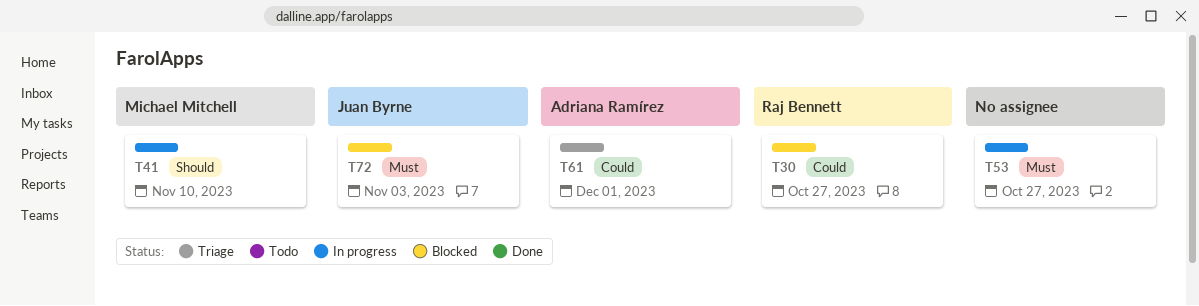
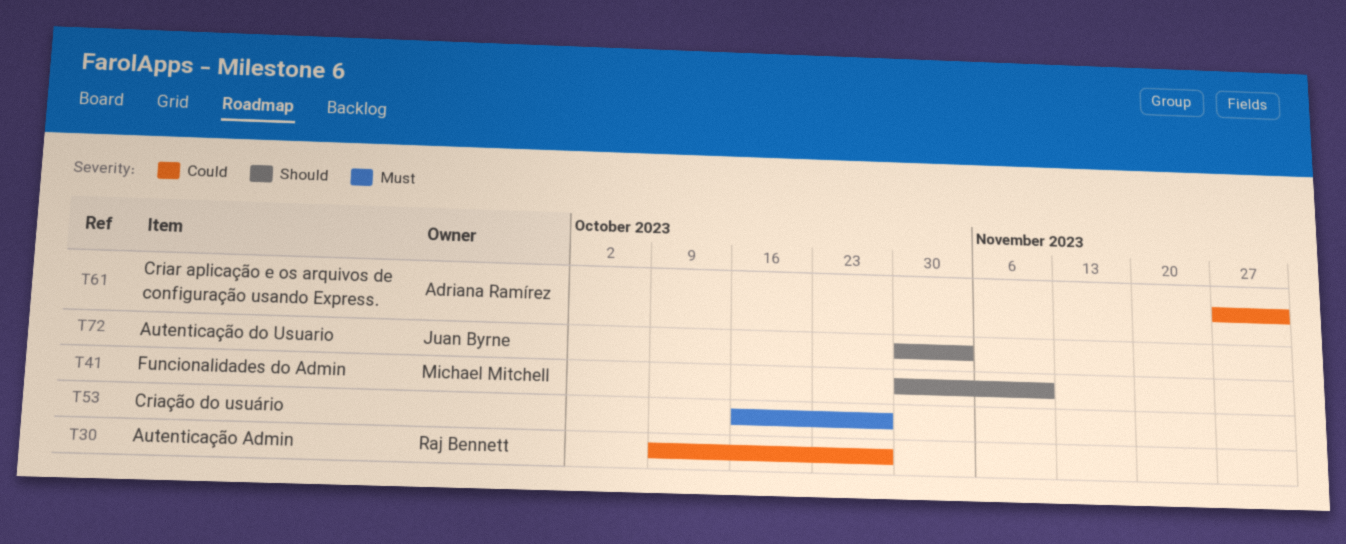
T72, priority: Must -> Should

